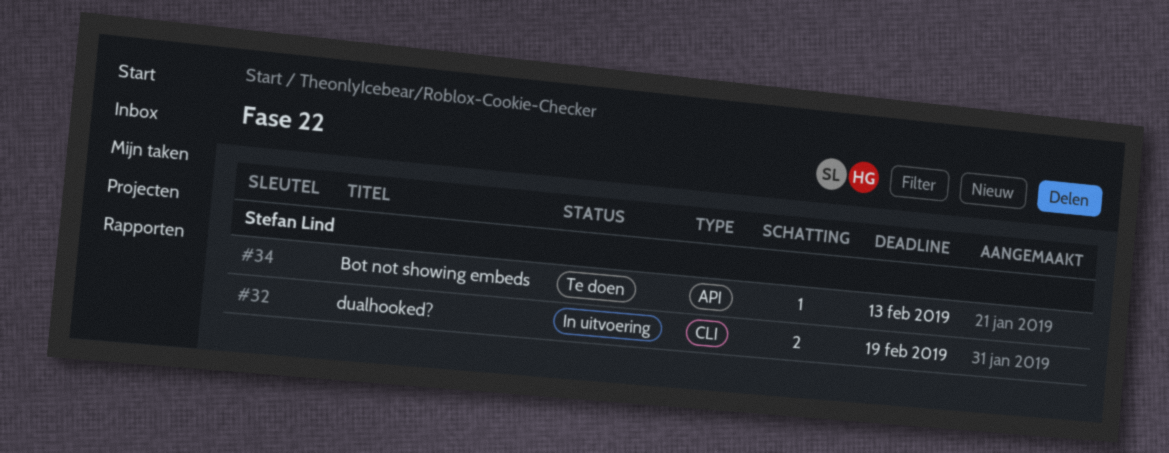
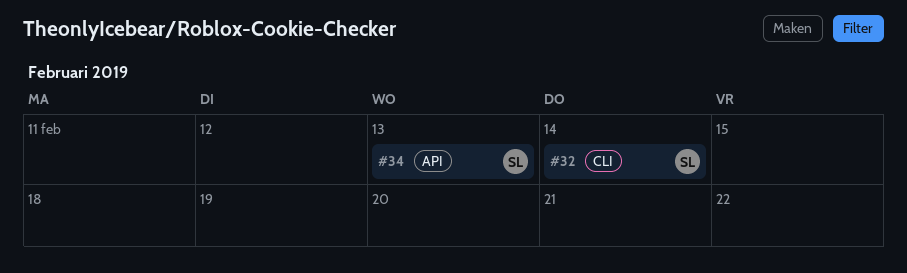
#32, due: Feb 19 -> Feb 14

